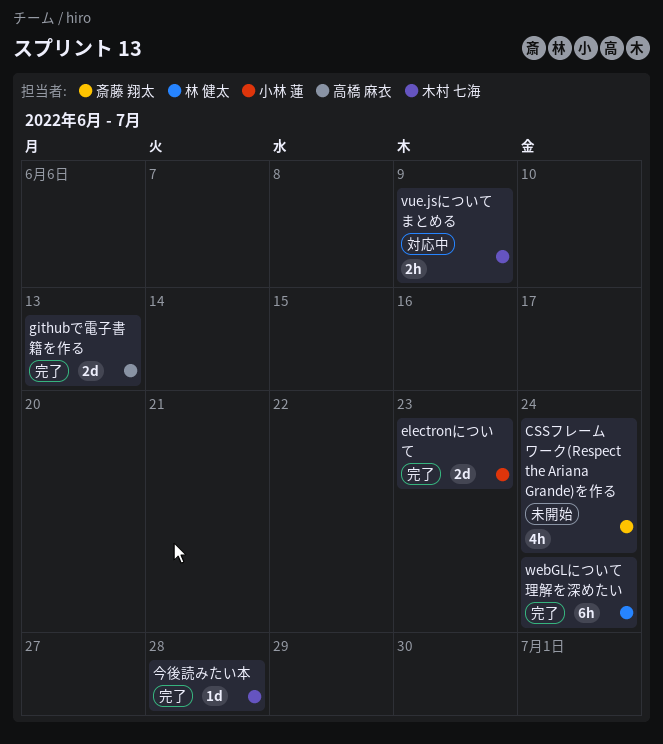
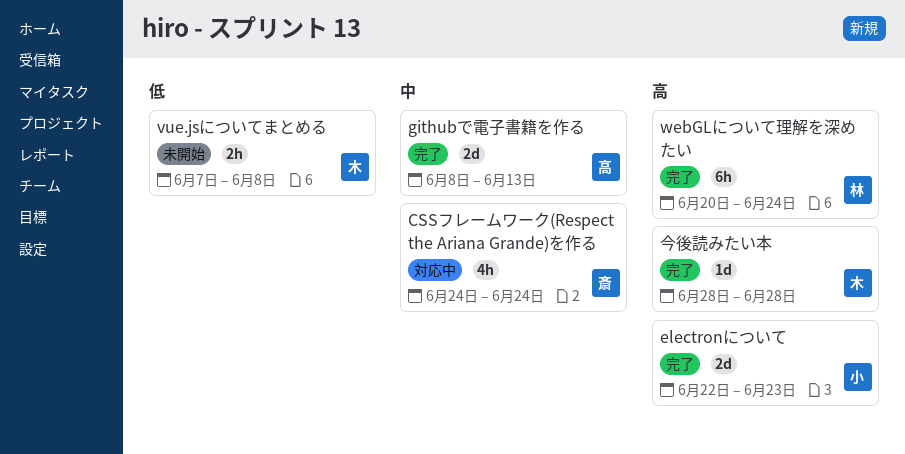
CSSフレームワーク(Respect the Ariana Grande)を作る, status: 未開始 -> 対応中
vue.jsについてまとめる, status: 対応中 -> 未開始
vue.jsについてまとめる, due: Jun 9 -> Jun 8

